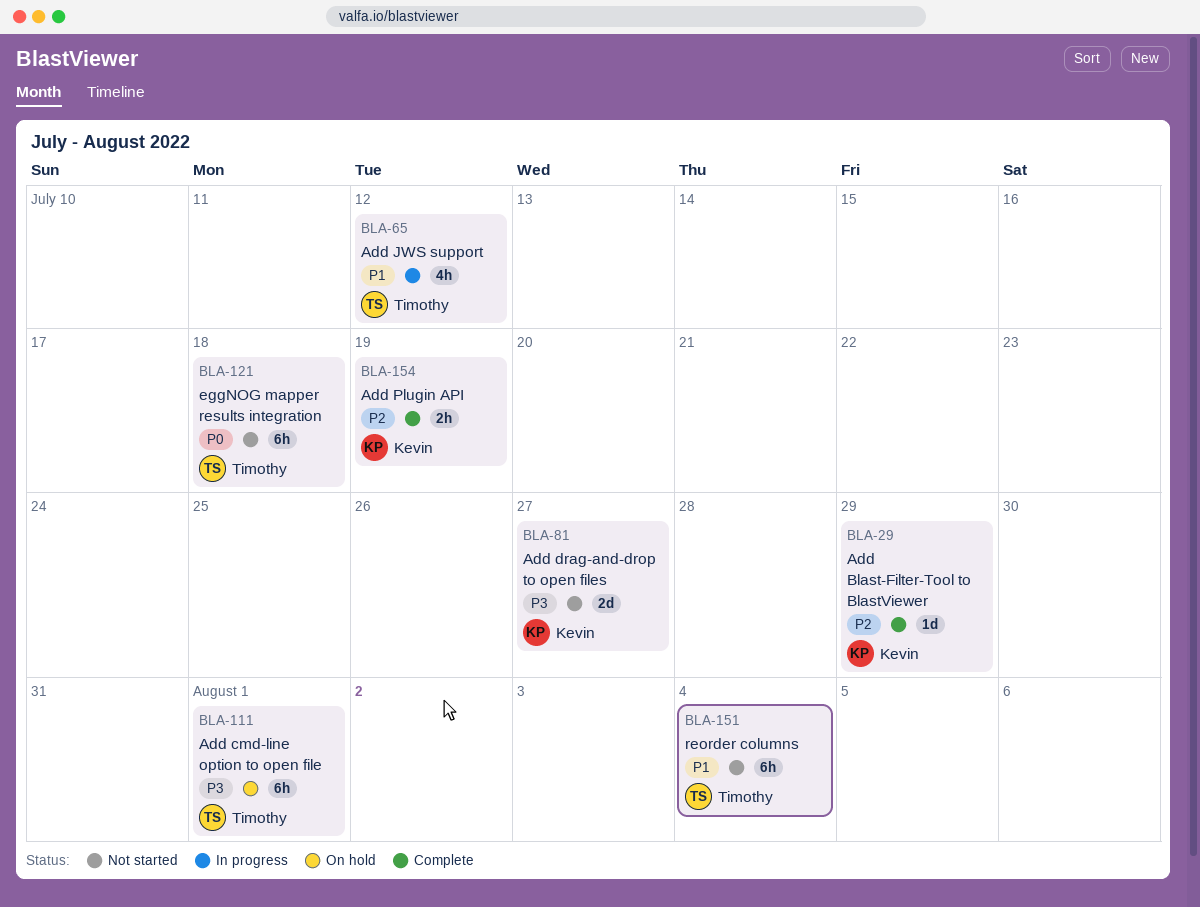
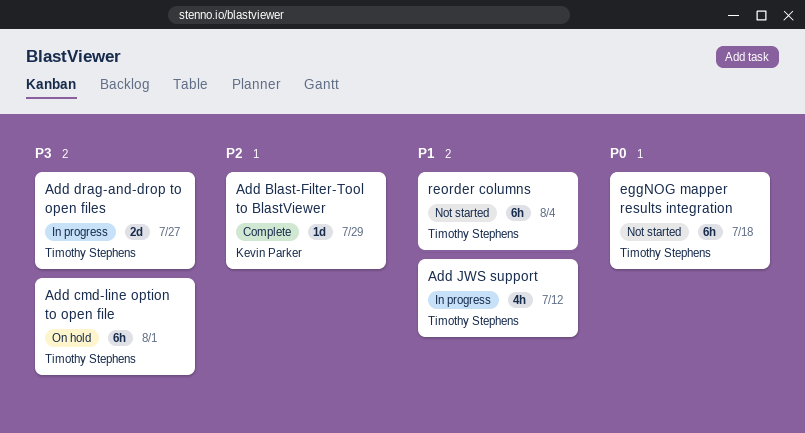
Add drag-and-drop to open files, status: Not started -> In progress
Add drag-and-drop to open files, owner: Kevin Parker -> Timothy Stephens
Add Plugin API: present -> none

